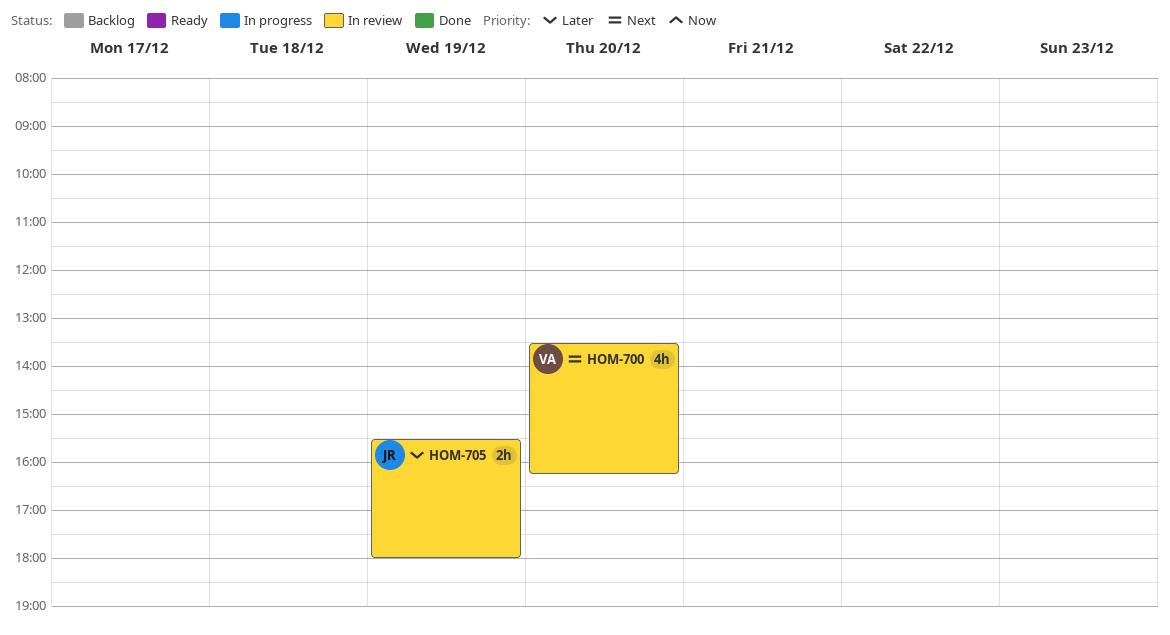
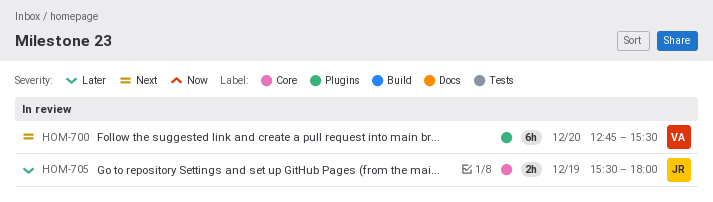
HOM-700, estimate: 4h -> 6h
HOM-700, begins: 13:30 -> 12:45
HOM-700, ends: 16:15 -> 15:30

